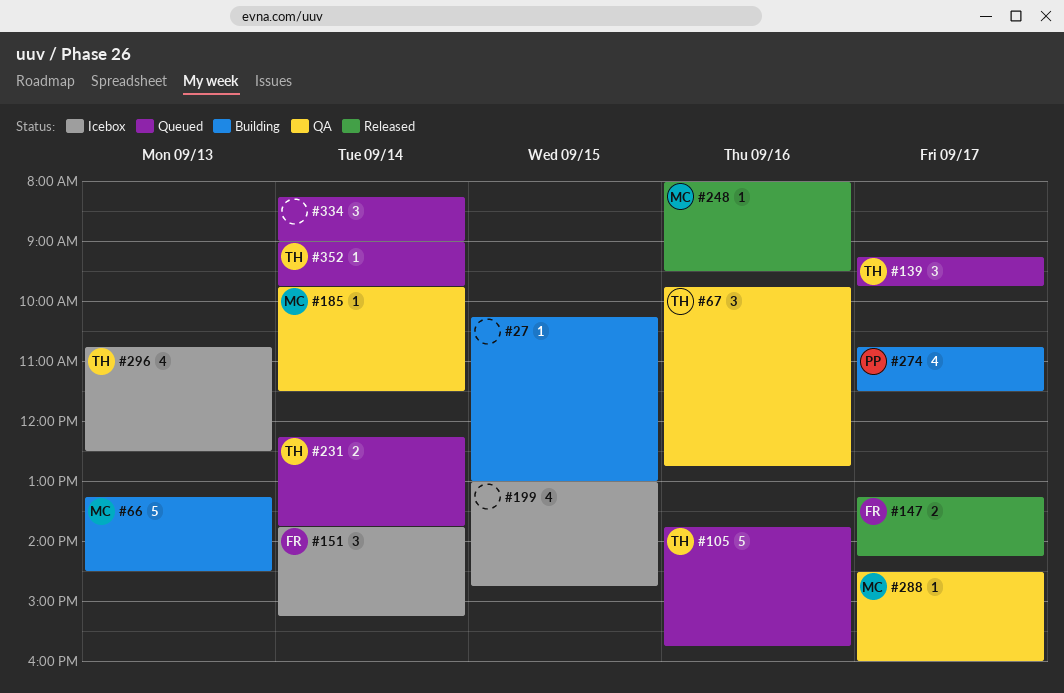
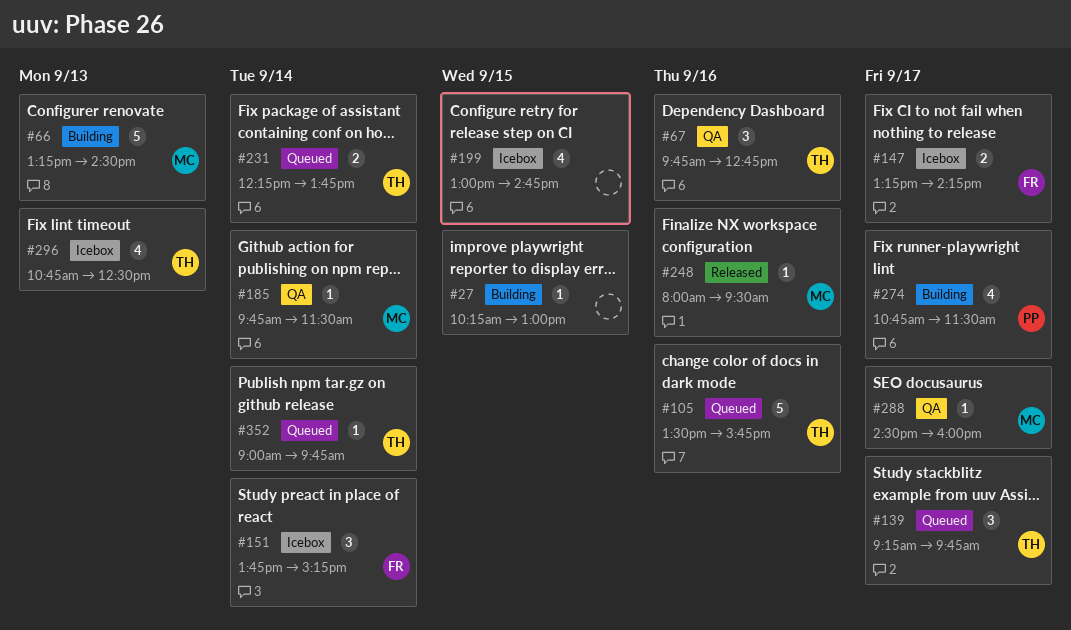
#105, begins: 13:45 -> 13:30
#147, status: Released -> Icebox
#334: present -> none

